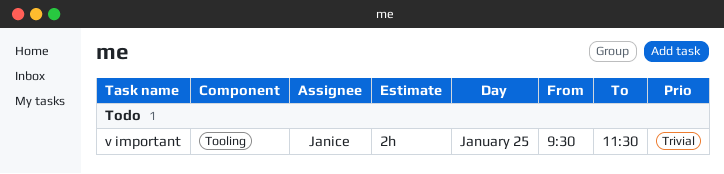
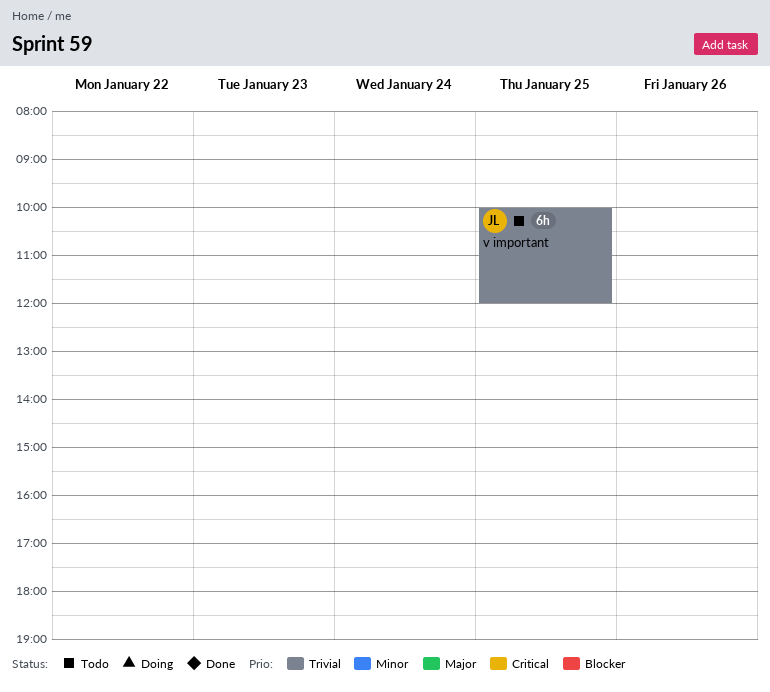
v important, estimate: 2h -> 6h
v important, begins: 09:30 -> 10:00
v important, ends: 11:30 -> 12:00

